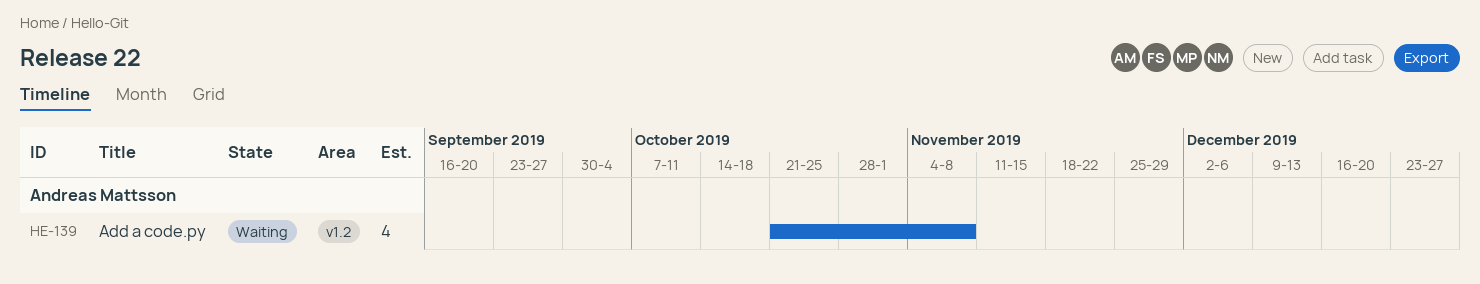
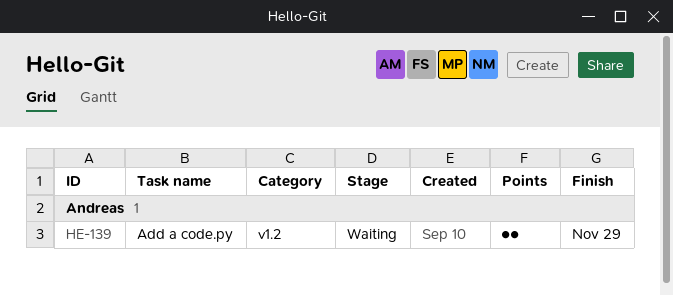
HE-139, estimate: 4 -> 2
HE-139, due: Nov 8 -> Nov 29

